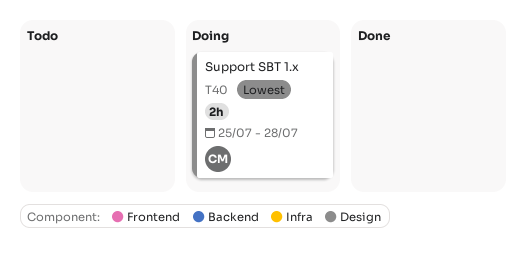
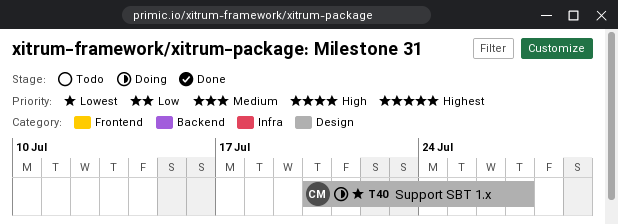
T40, start: Jul 25 -> Jul 20
T40, due: Jul 28 -> Jul 27

